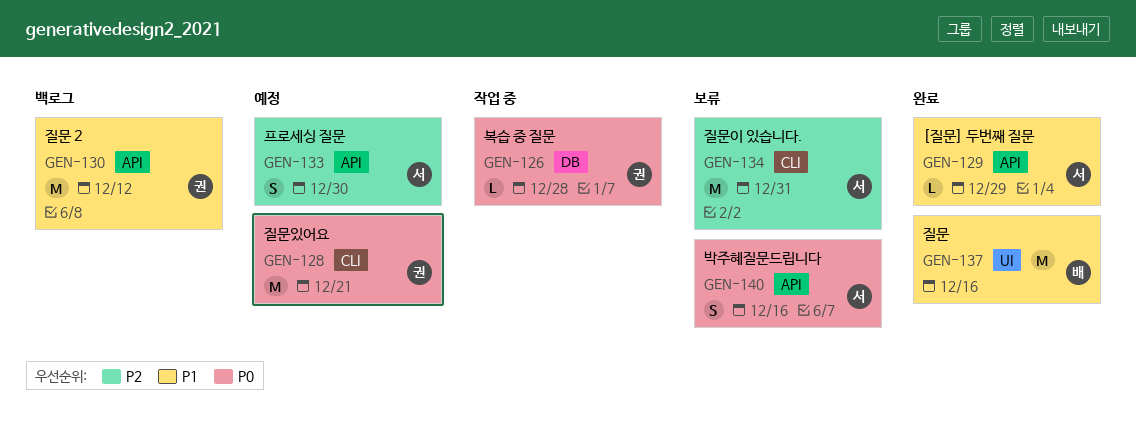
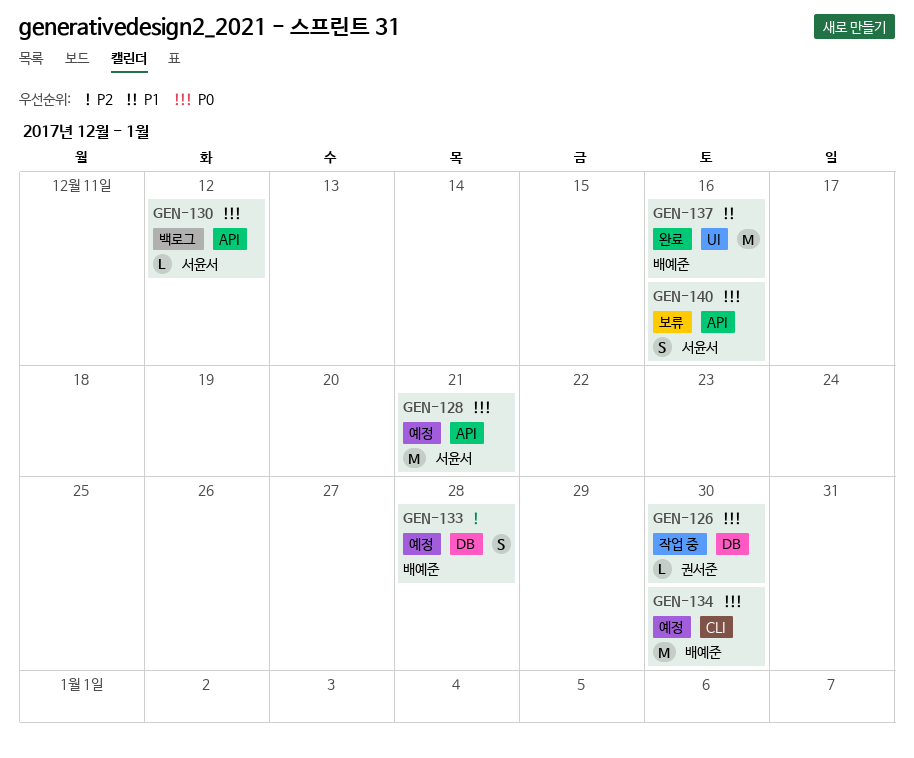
GEN-126, due: Dec 28 -> Dec 30
GEN-128, owner: 권서준 -> 서윤서
GEN-128, label: CLI -> API
GEN-129: present -> none
GEN-130, owner: 권서준 -> 서윤서
GEN-130, priority: P1 -> P0
GEN-130, estimate: M -> L
GEN-133, owner: 서윤서 -> 배예준
GEN-133, label: API -> DB
GEN-133, due: Dec 30 -> Dec 28
GEN-134, status: 보류 -> 예정
GEN-134, owner: 서윤서 -> 배예준
GEN-134, priority: P2 -> P0
GEN-134, due: Dec 31 -> Dec 30

